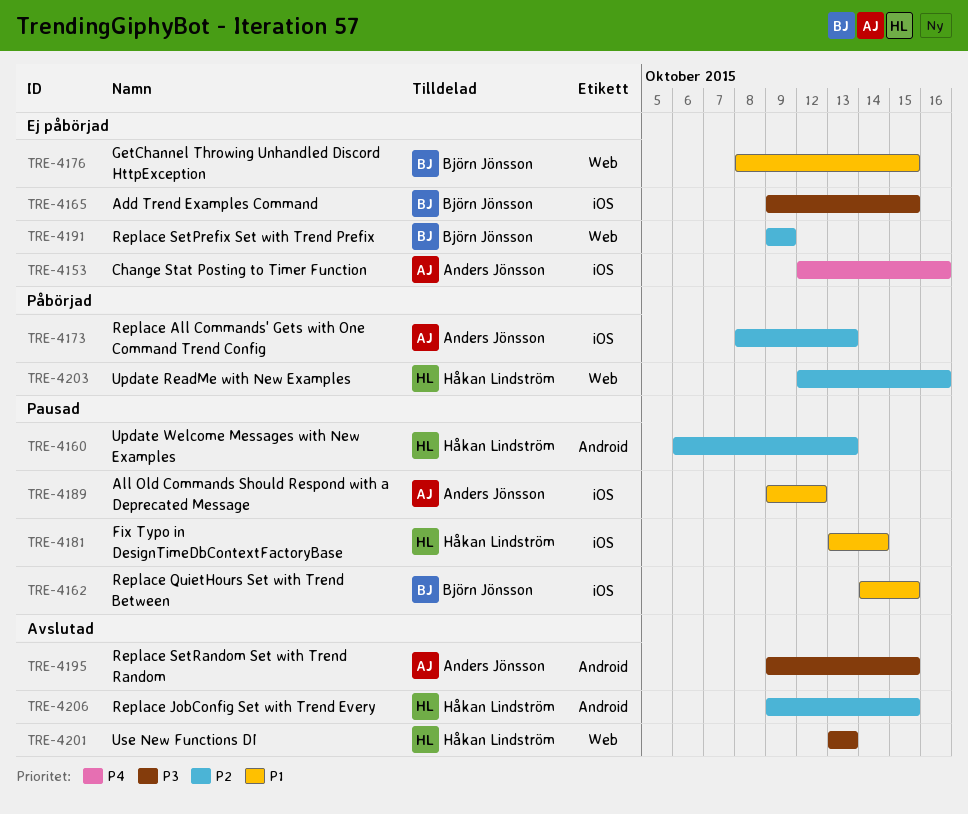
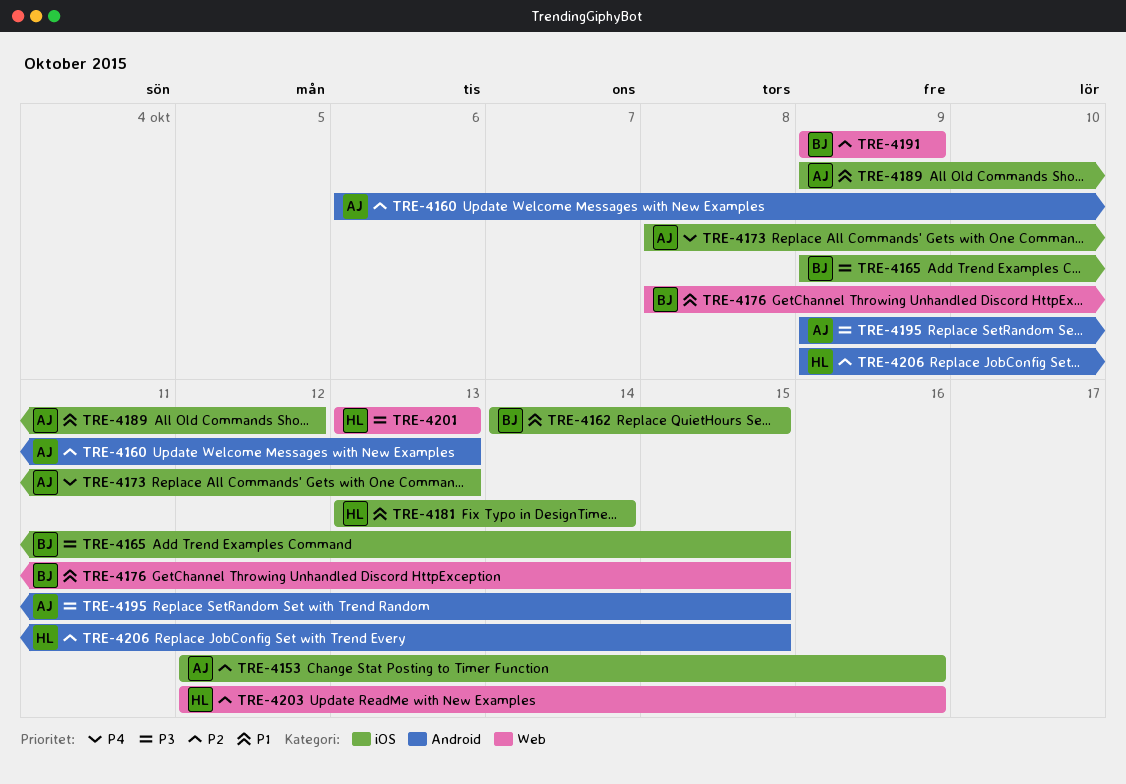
TRE-4153, priority: P4 -> P2
TRE-4160, owner: Håkan Lindström -> Anders Jönsson
TRE-4173, priority: P2 -> P4

